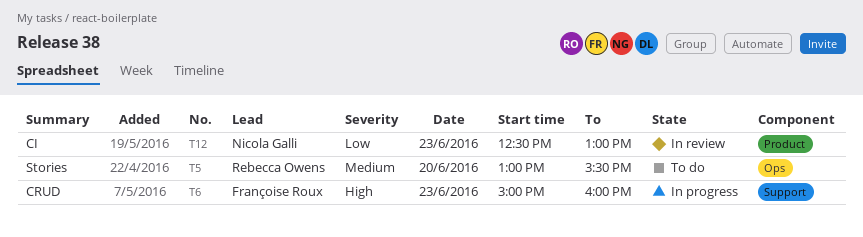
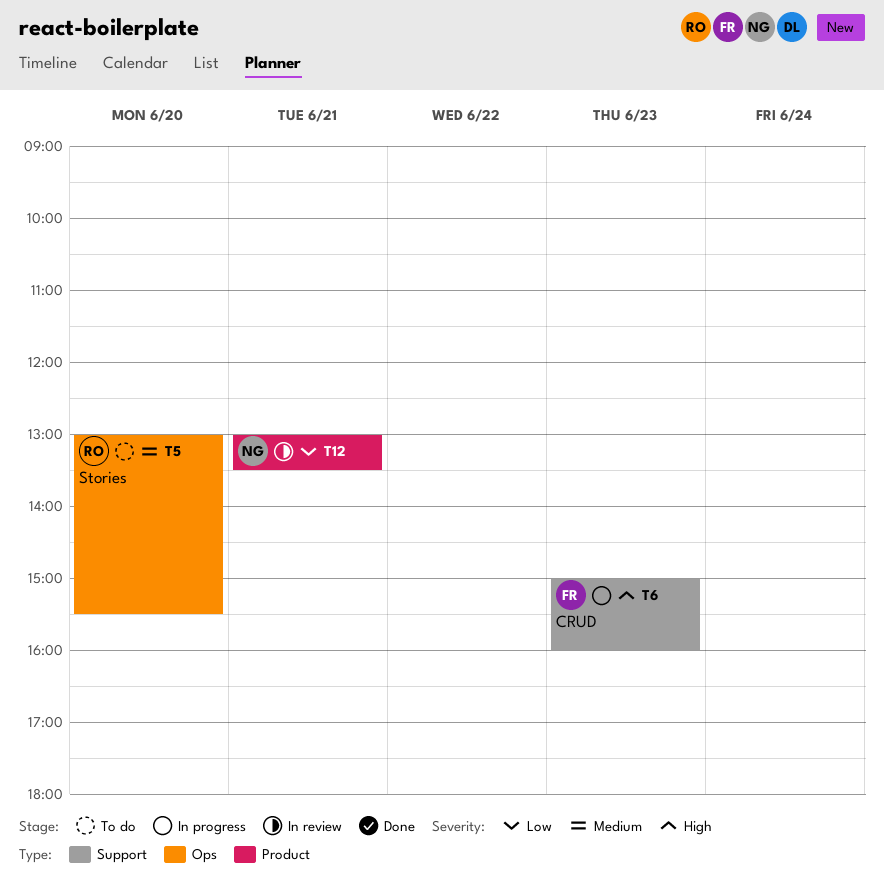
T12, day: Jun 23 -> Jun 21
T12, begins: 12:30 -> 13:00
T12, ends: 13:00 -> 13:30

